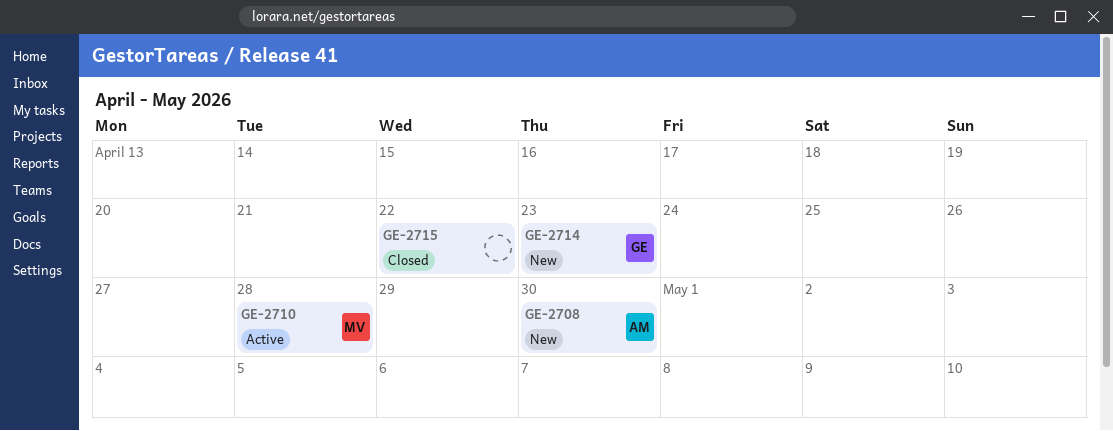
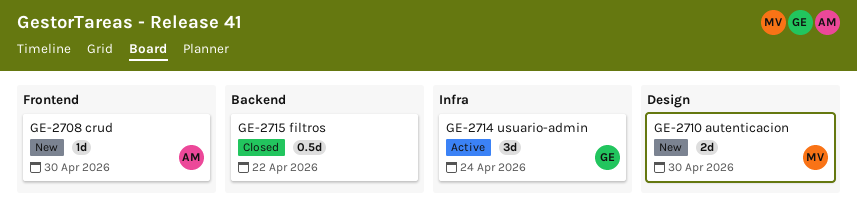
GE-2710, status: Active -> New
GE-2710, due: Apr 28 -> Apr 30
GE-2714, status: New -> Active
GE-2714, due: Apr 23 -> Apr 24

